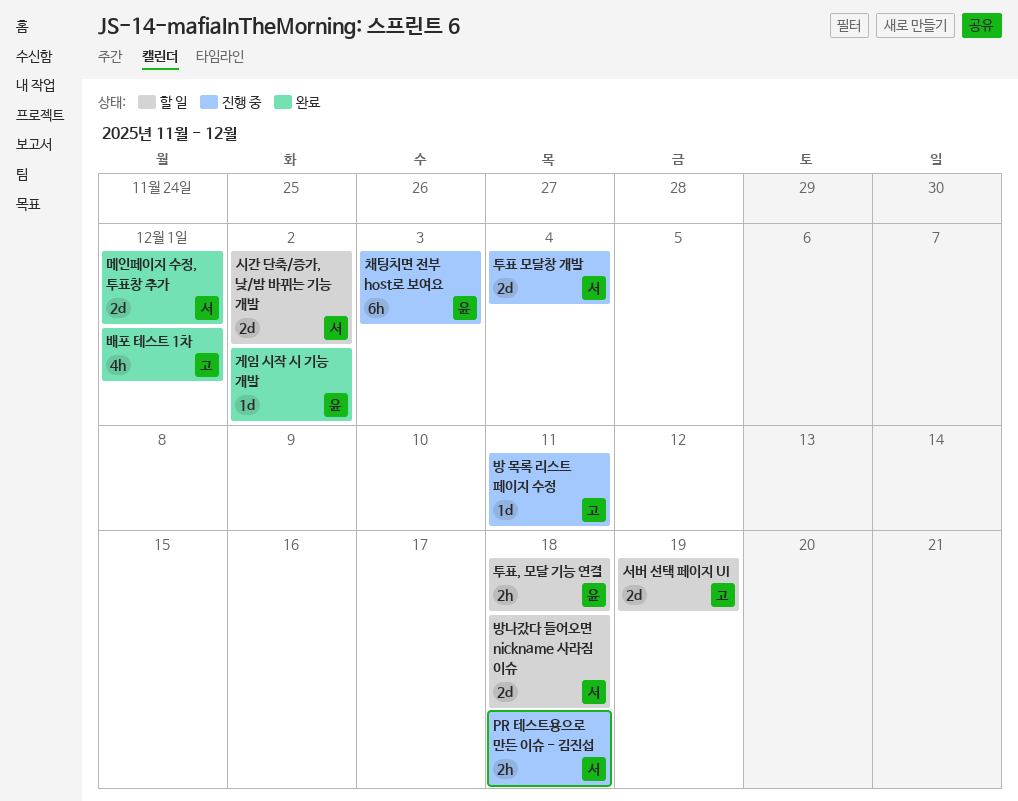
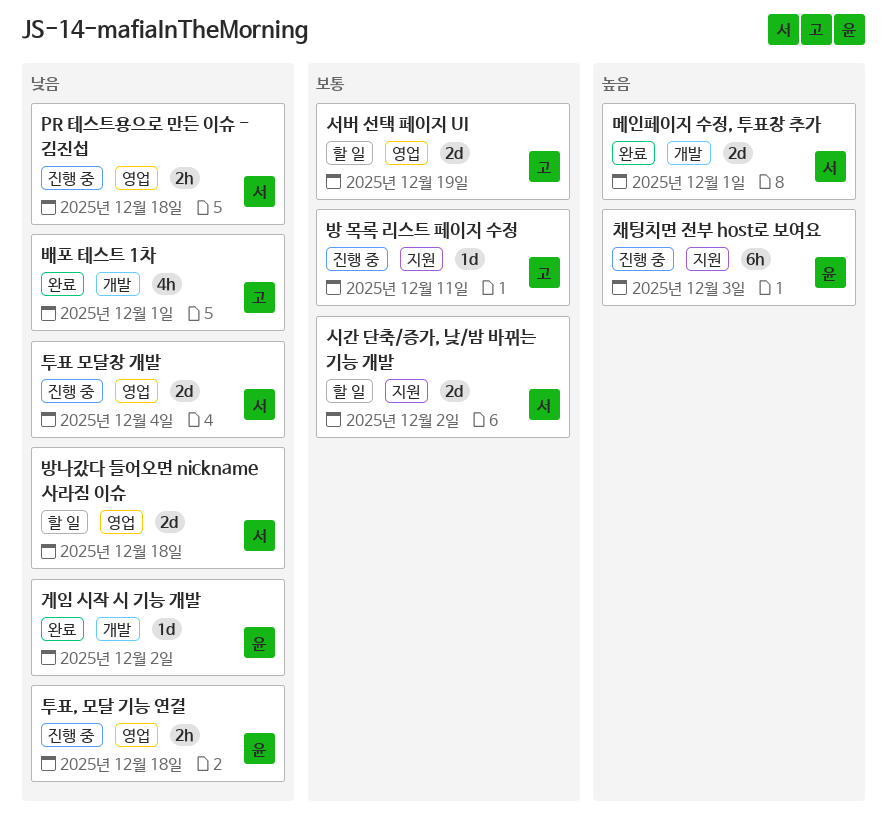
투표, 모달 기능 연결, status: 할 일 -> 진행 중

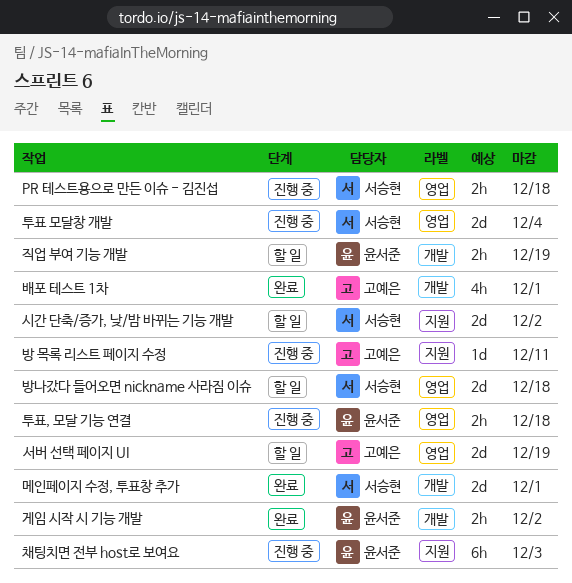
게임 시작 시 기능 개발, estimate: 1d -> 2h
직업 부여 기능 개발: none -> present

